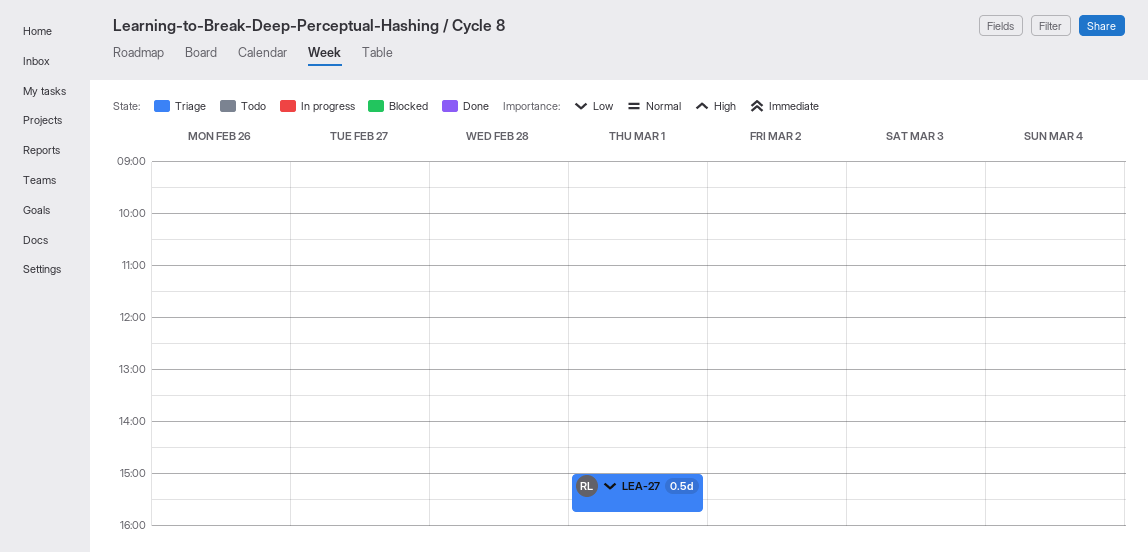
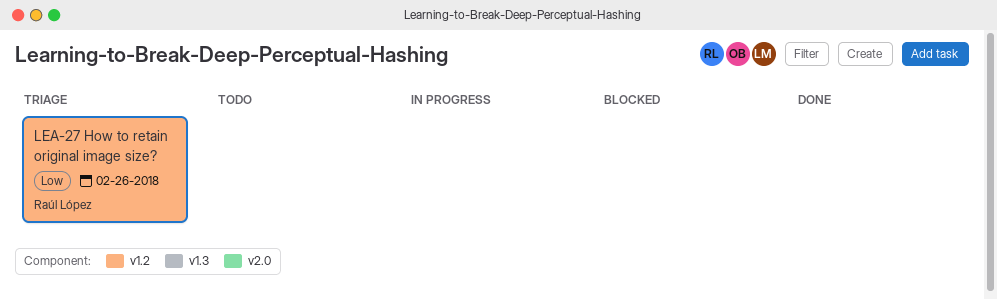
LEA-27, day: Mar 1 -> Feb 26

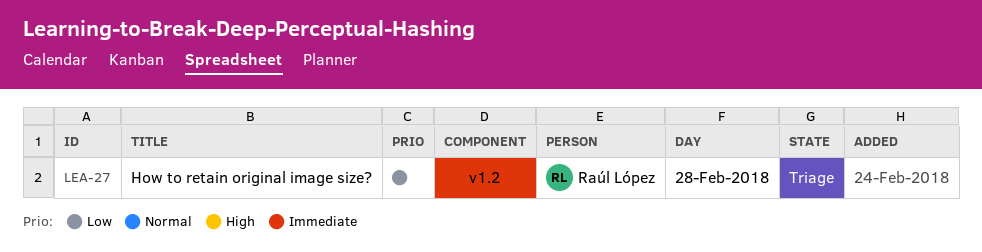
LEA-27, day: Feb 26 -> Feb 28

